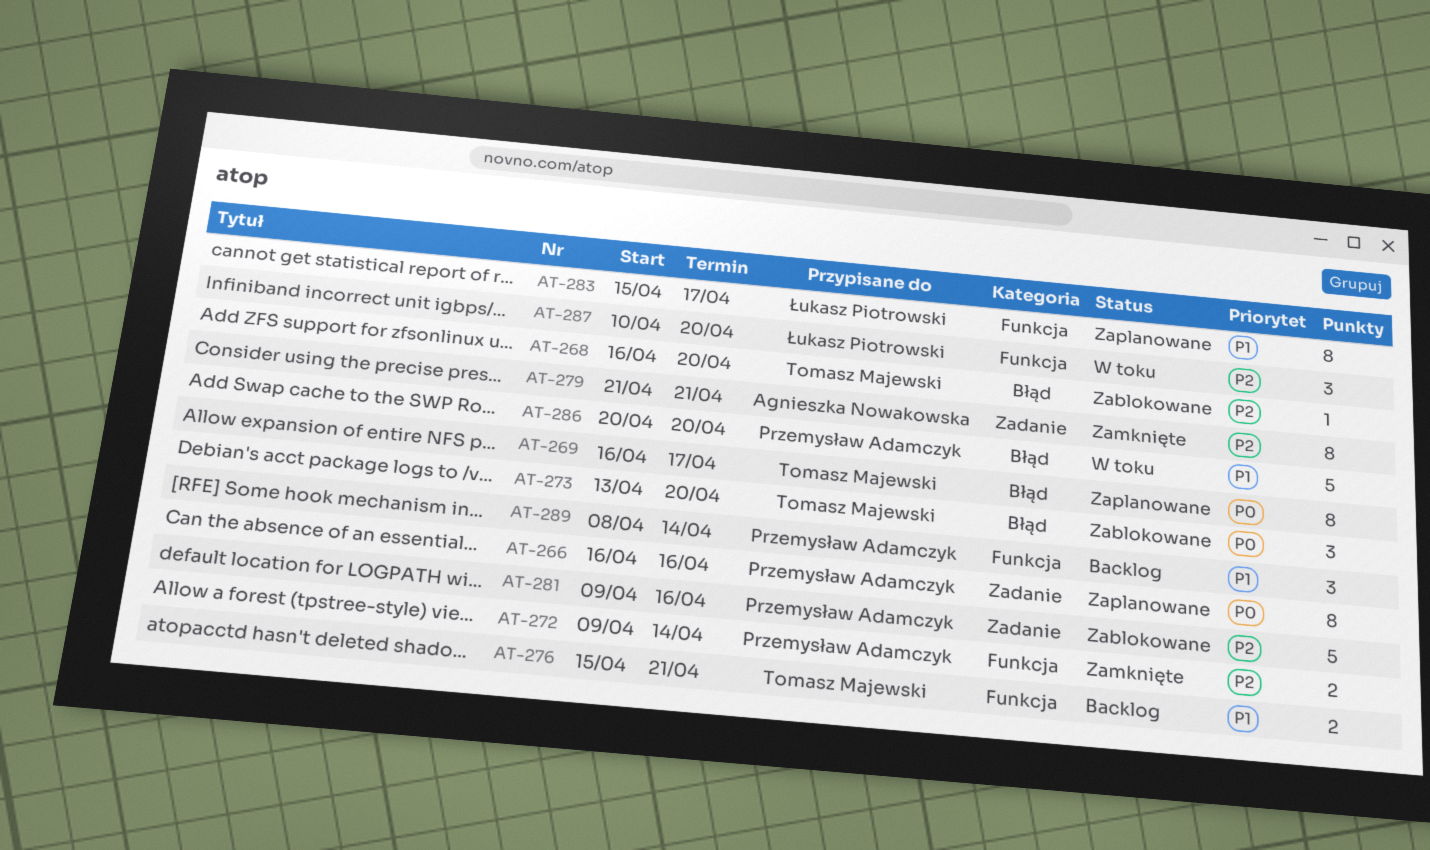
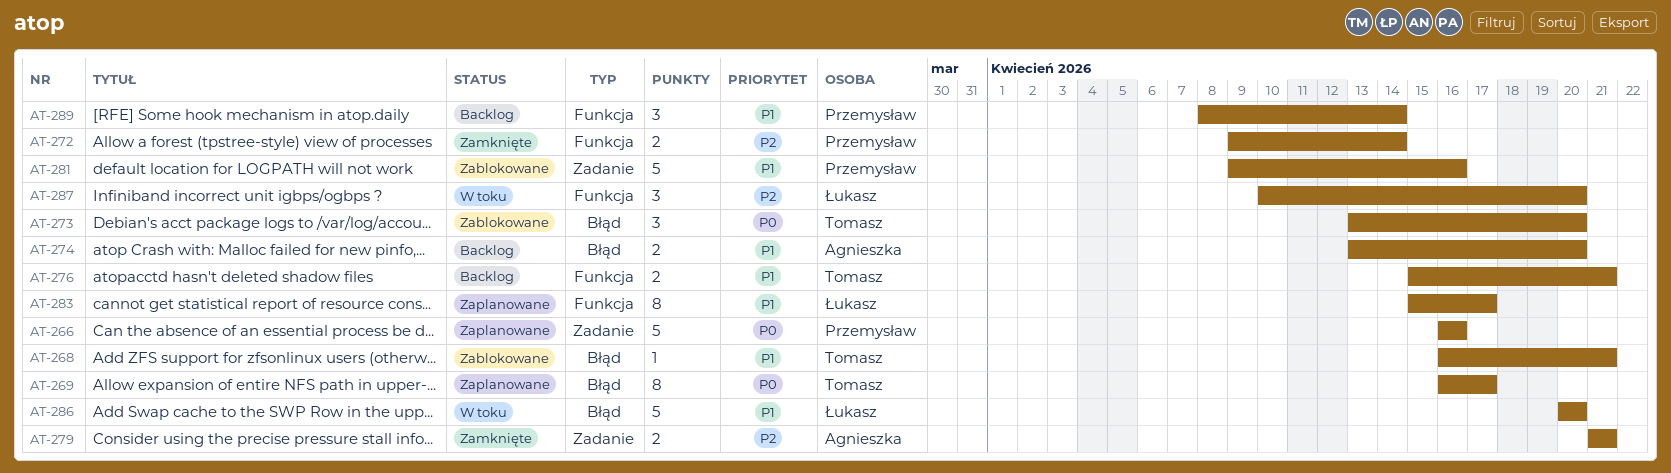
AT-266, estimate: 8 -> 5
AT-268, priority: P2 -> P1
AT-268, due: Apr 20 -> Apr 21
AT-274: none -> present
AT-279, estimate: 8 -> 2
AT-281, priority: P2 -> P1
AT-286, owner: Przemysław Adamczyk -> Łukasz Piotrowski

